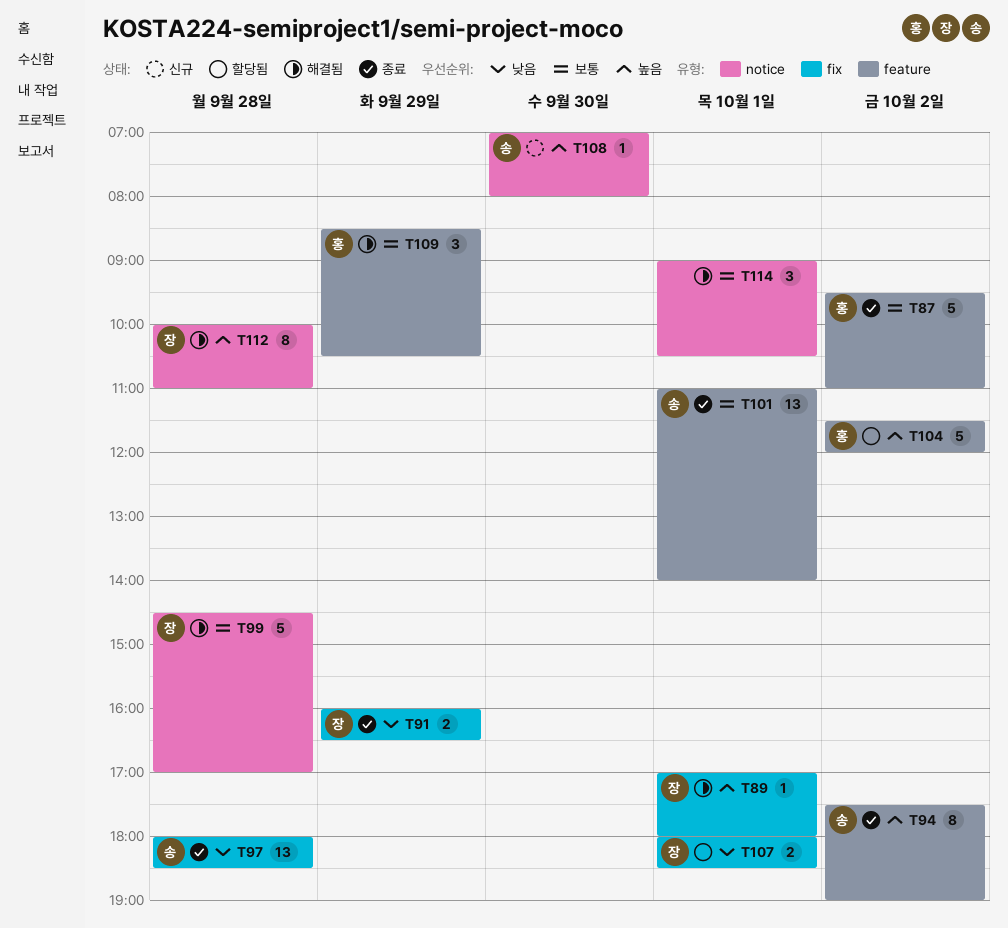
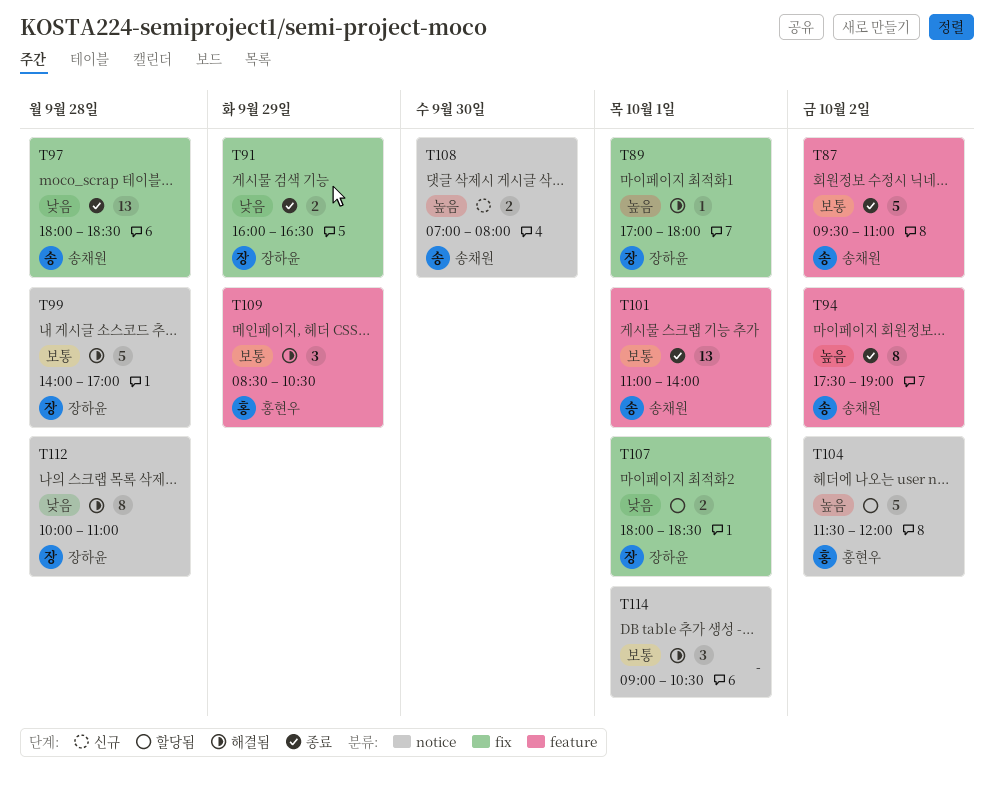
T87, owner: 홍현우 -> 송채원
T99, begins: 14:30 -> 14:00
T104, label: feature -> notice
T108, estimate: 1 -> 2
T112, priority: 높음 -> 낮음

